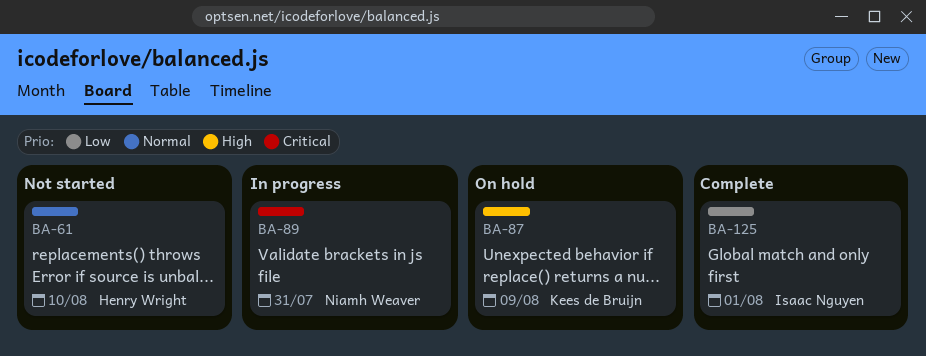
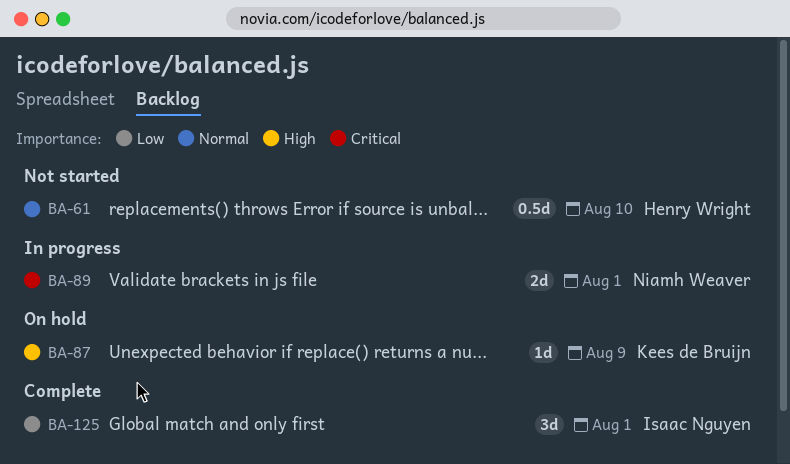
BA-89, due: Jul 31 -> Aug 1

